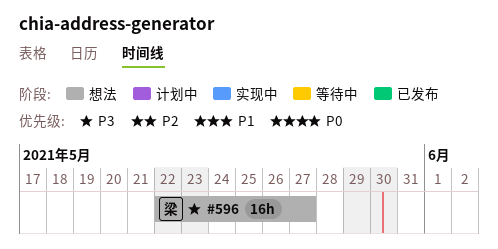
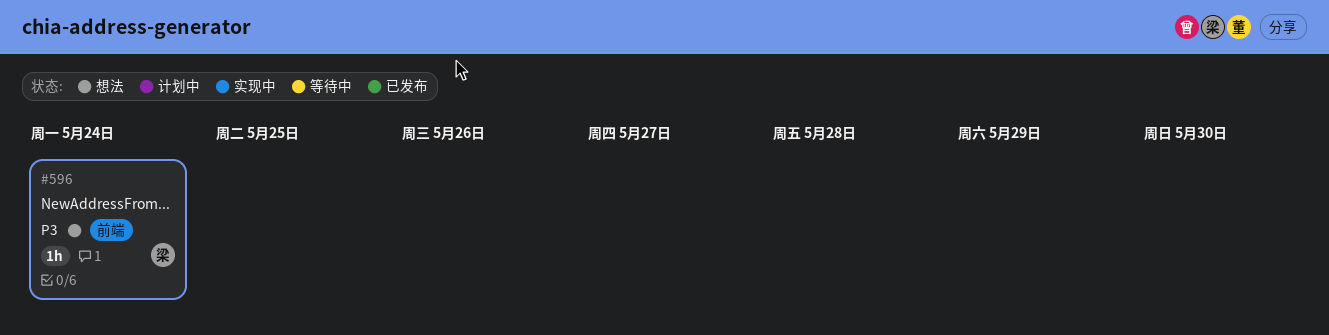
#596, estimate: 16h -> 1h
#596, due: May 27 -> May 24

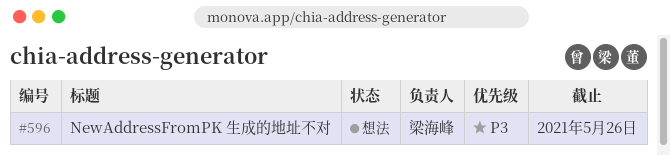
#596, due: May 24 -> May 26

